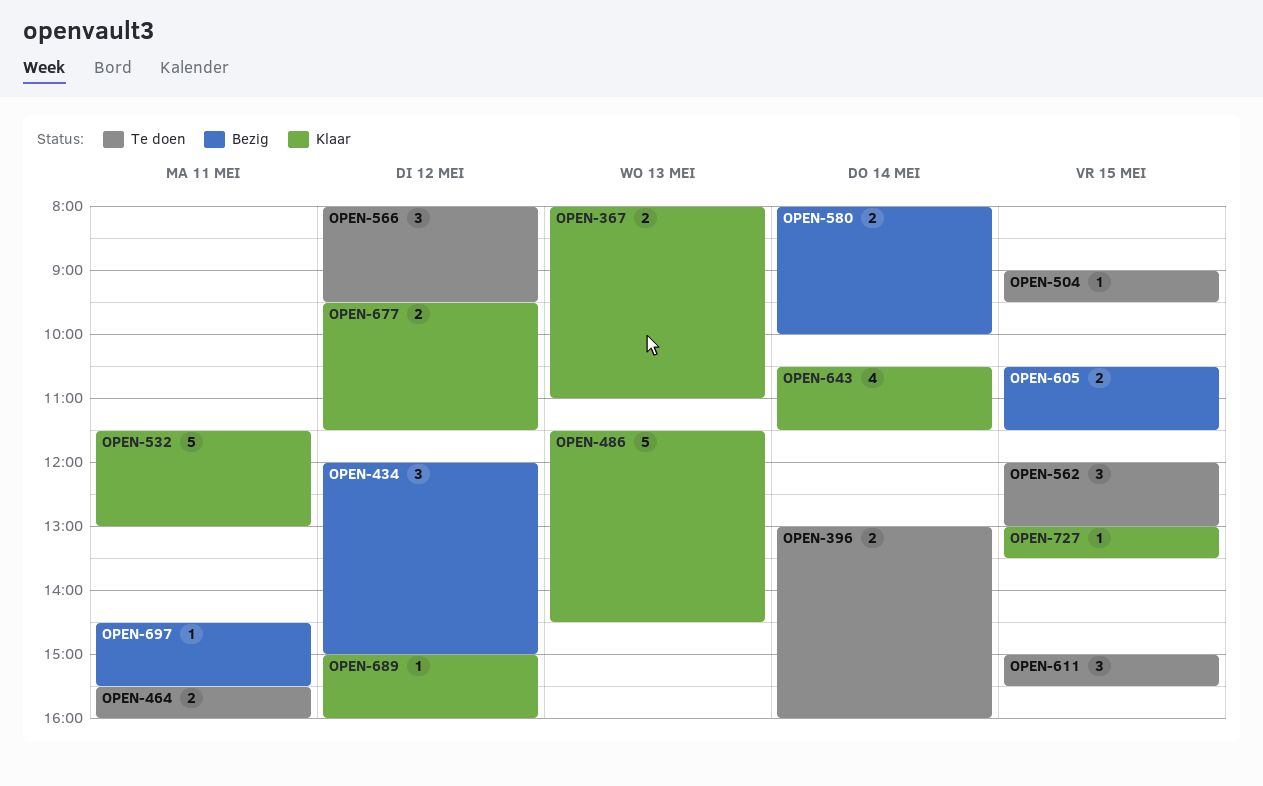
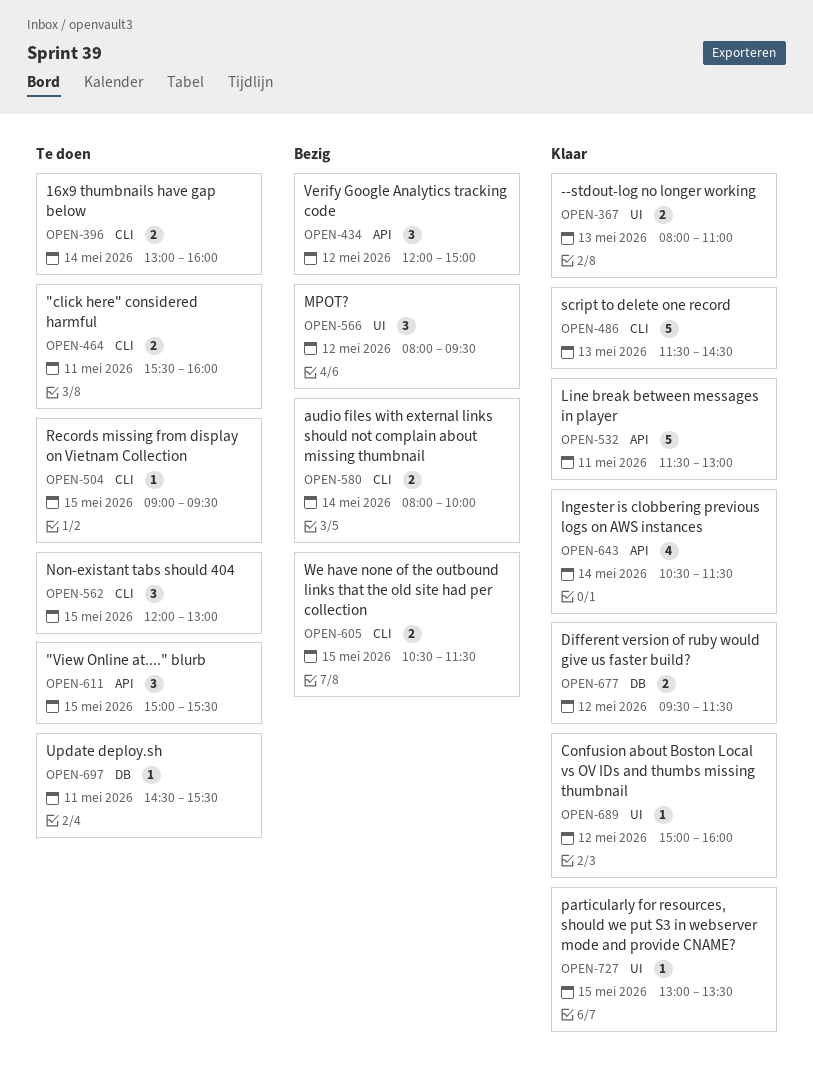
OPEN-566, status: Te doen -> Bezig
OPEN-697, status: Bezig -> Te doen

